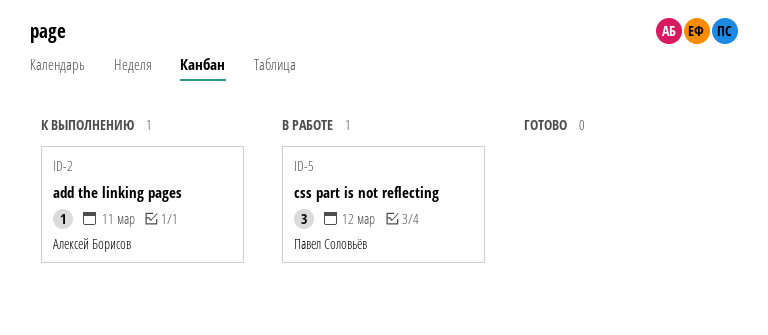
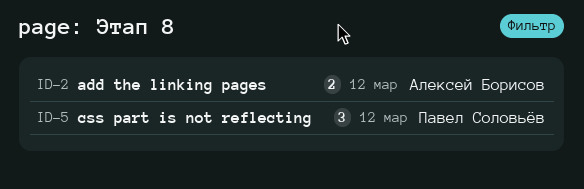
ID-2, estimate: 1 -> 2
ID-2, due: Mar 11 -> Mar 12

